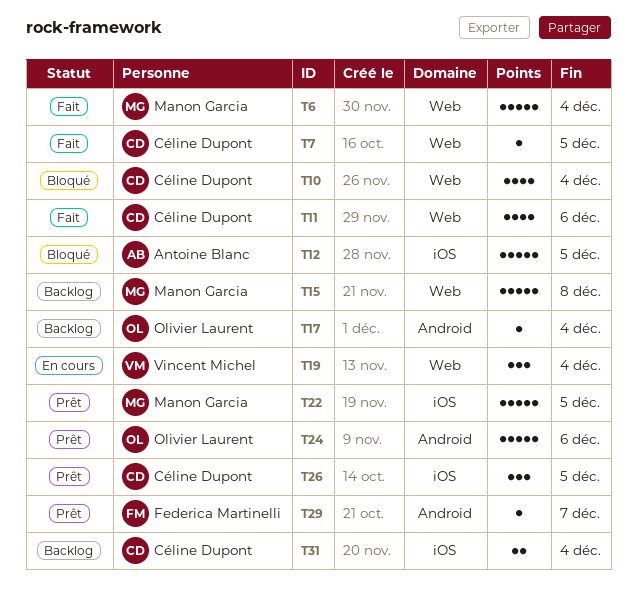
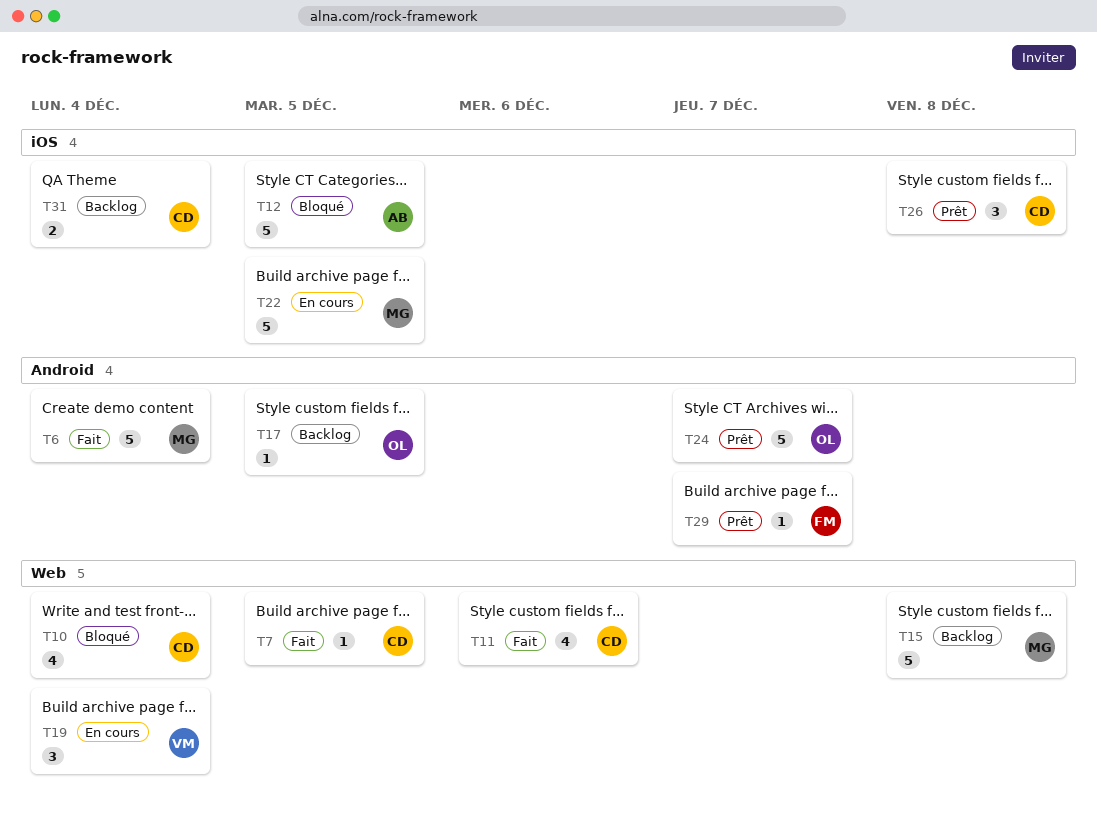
T6, label: Web -> Android
T17, due: Dec 4 -> Dec 5
T22, status: Prêt -> En cours
T24, due: Dec 6 -> Dec 7
T26, due: Dec 5 -> Dec 8

